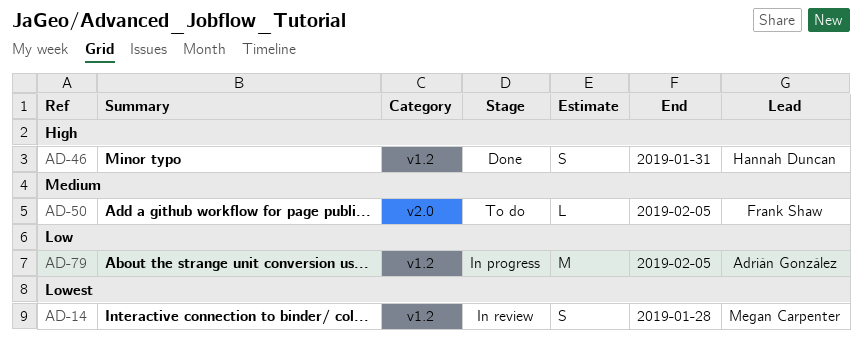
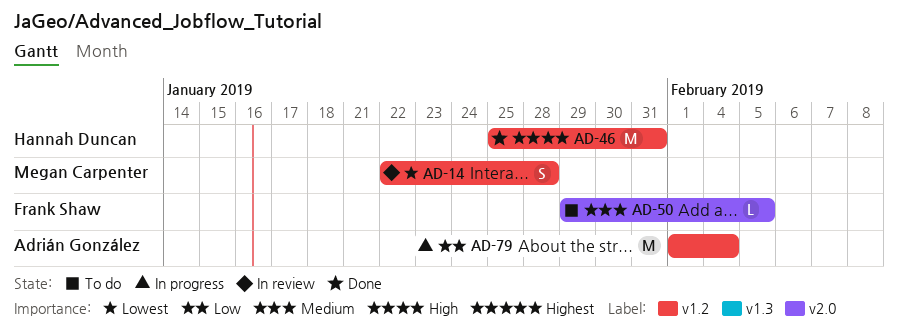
AD-46, estimate: S -> M
AD-79, due: Feb 5 -> Feb 4

